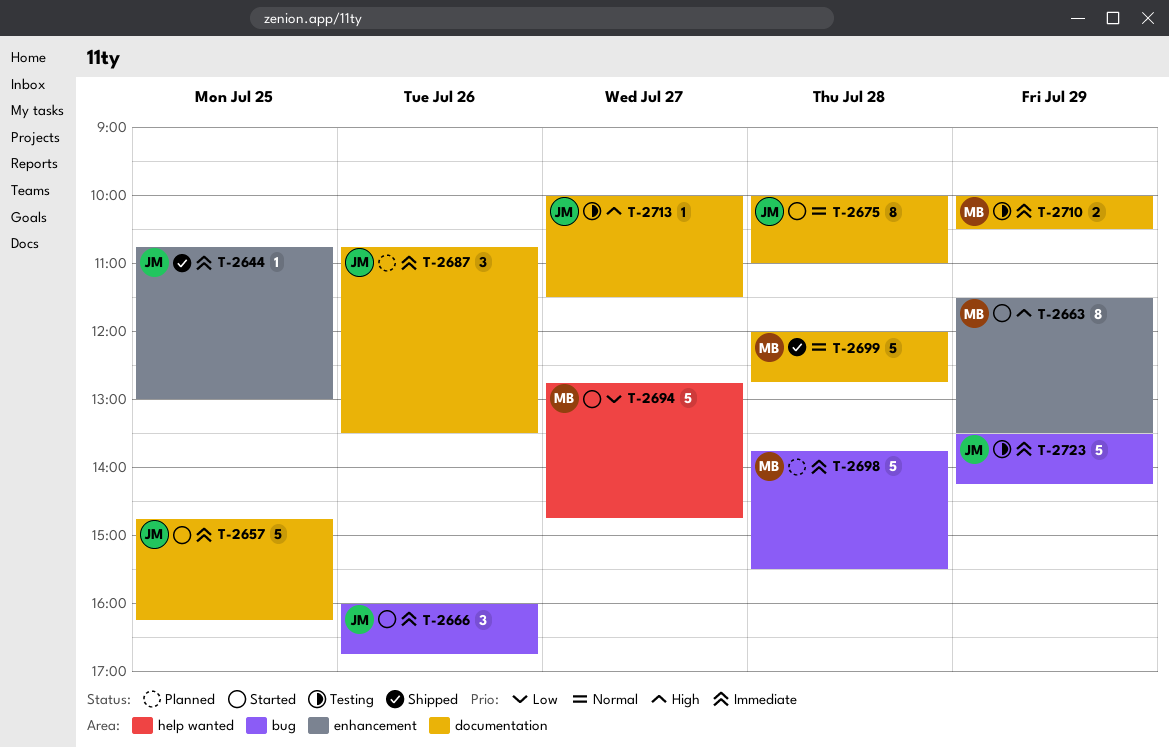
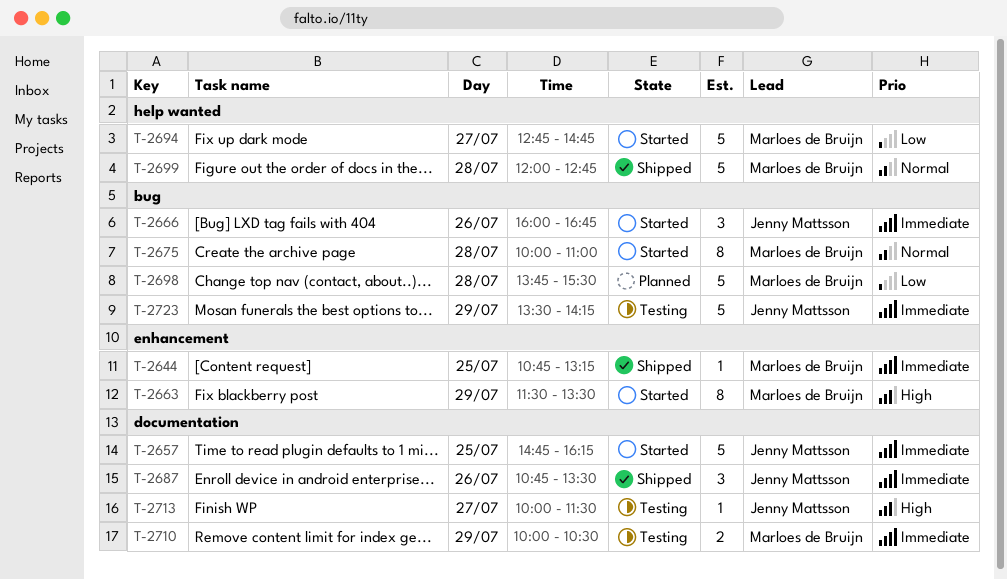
T-2644, owner: Jenny Mattsson -> Marloes de Bruijn
T-2644, ends: 13:00 -> 13:15
T-2675, owner: Jenny Mattsson -> Marloes de Bruijn
T-2675, label: documentation -> bug
T-2687, status: Planned -> Shipped
T-2698, priority: Immediate -> Low
T-2699, label: documentation -> help wanted

